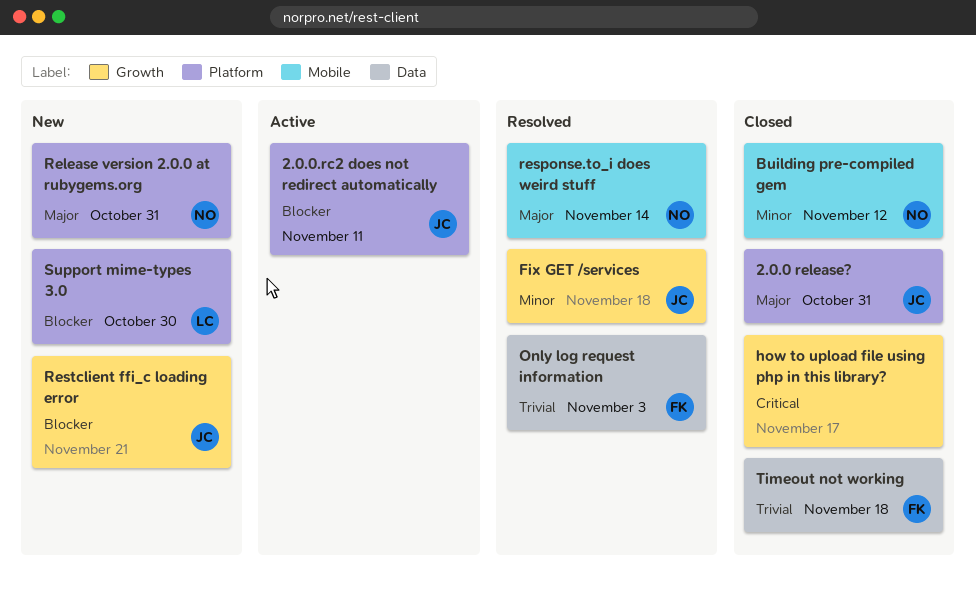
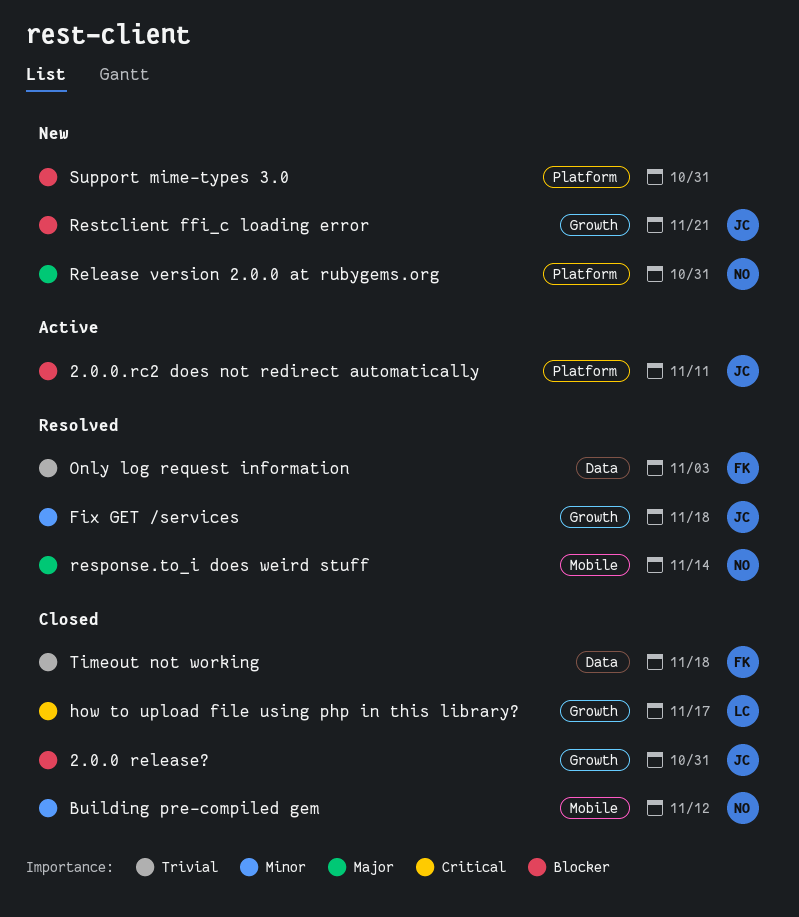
2.0.0 release?, priority: Major -> Blocker
2.0.0 release?, label: Platform -> Growth
how to upload file using php in this library?, owner: none -> LC
Support mime-types 3.0, owner: LC -> none
Support mime-types 3.0, due: Oct 30 -> Oct 31

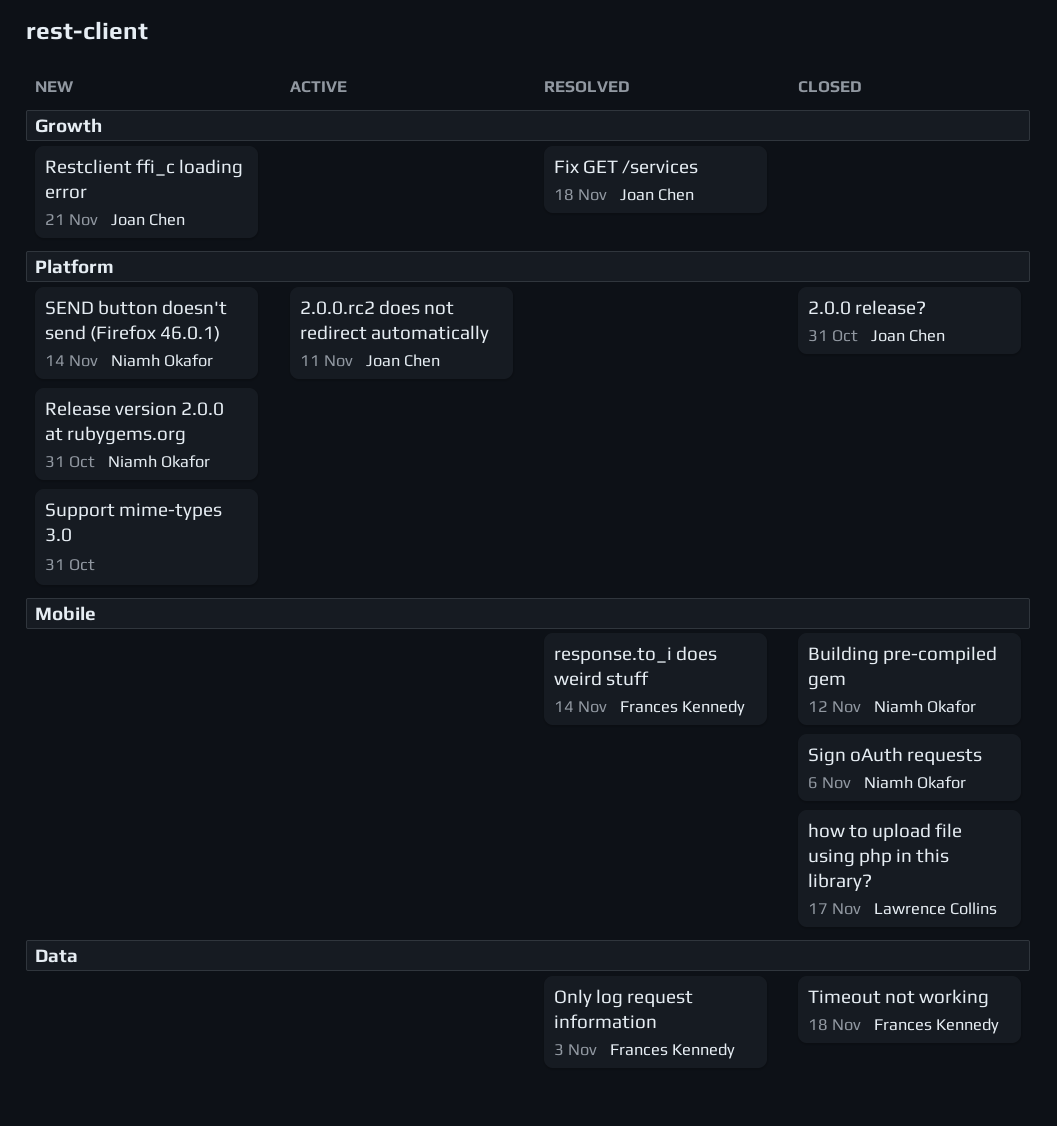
2.0.0 release?, label: Growth -> Platform
how to upload file using php in this library?, label: Growth -> Mobile
response.to_i does weird stuff, owner: Niamh Okafor -> Frances Kennedy
SEND button doesn't send (Firefox 46.0.1): none -> present
Sign oAuth requests: none -> present

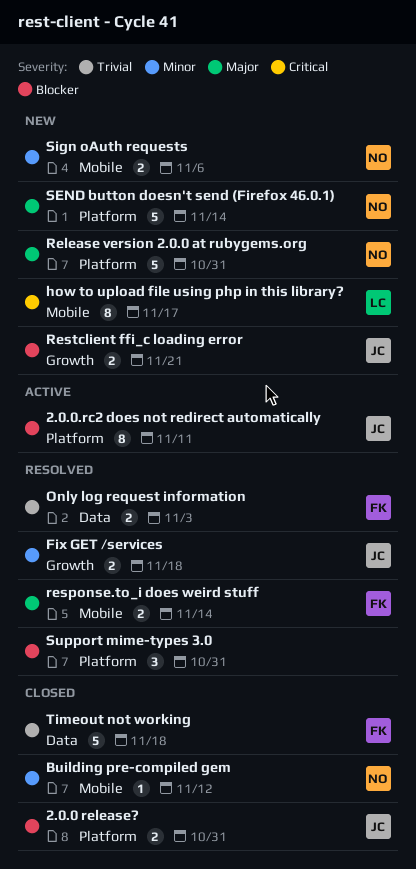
how to upload file using php in this library?, status: Closed -> New
Sign oAuth requests, status: Closed -> New
Support mime-types 3.0, status: New -> Resolved

